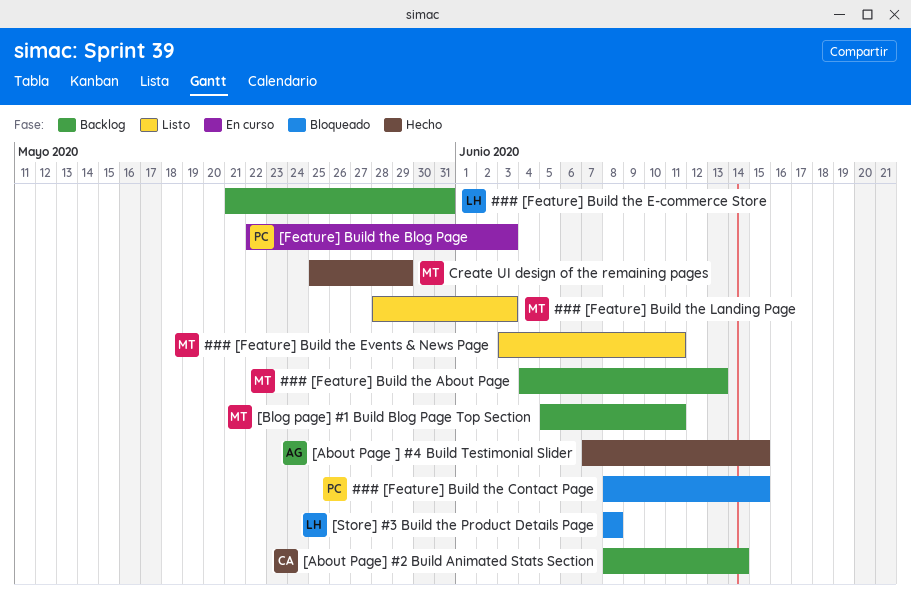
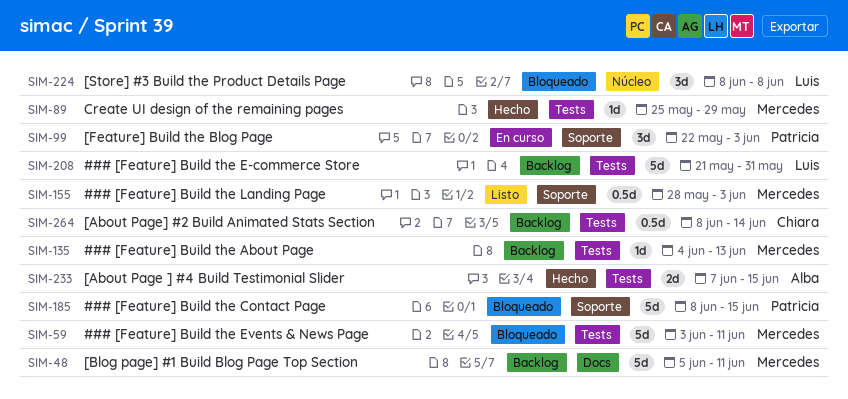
### [Feature] Build the Events & News Page, status: Listo -> Bloqueado

